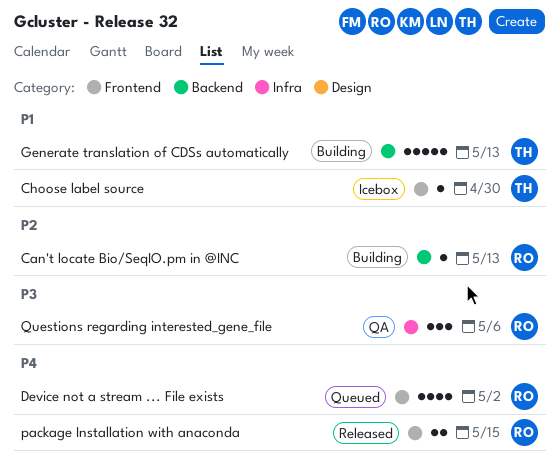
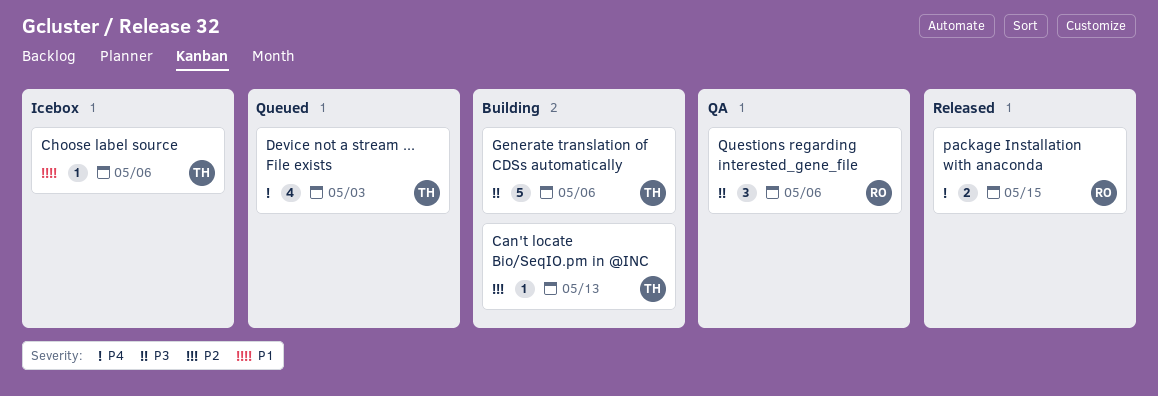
Can't locate Bio/SeqIO.pm in @INC, owner: RO -> TH
Choose label source, due: Apr 30 -> May 6
Device not a stream ... File exists, owner: RO -> TH
Device not a stream ... File exists, due: May 2 -> May 3
Generate translation of CDSs automatically, priority: P1 -> P3
Generate translation of CDSs automatically, due: May 13 -> May 6

